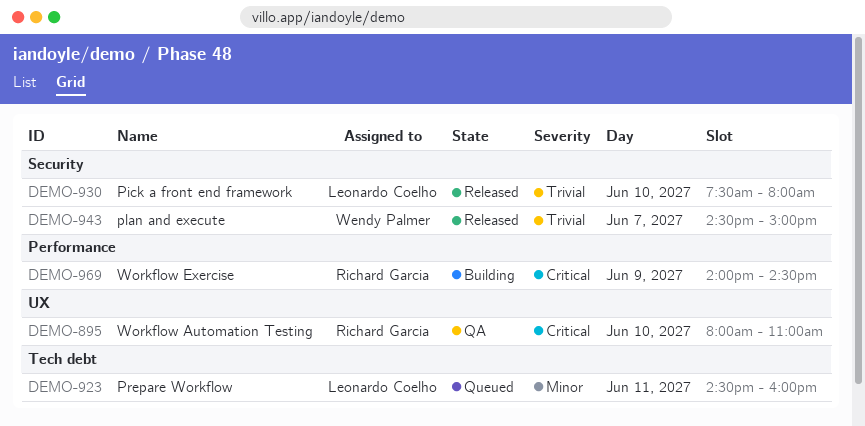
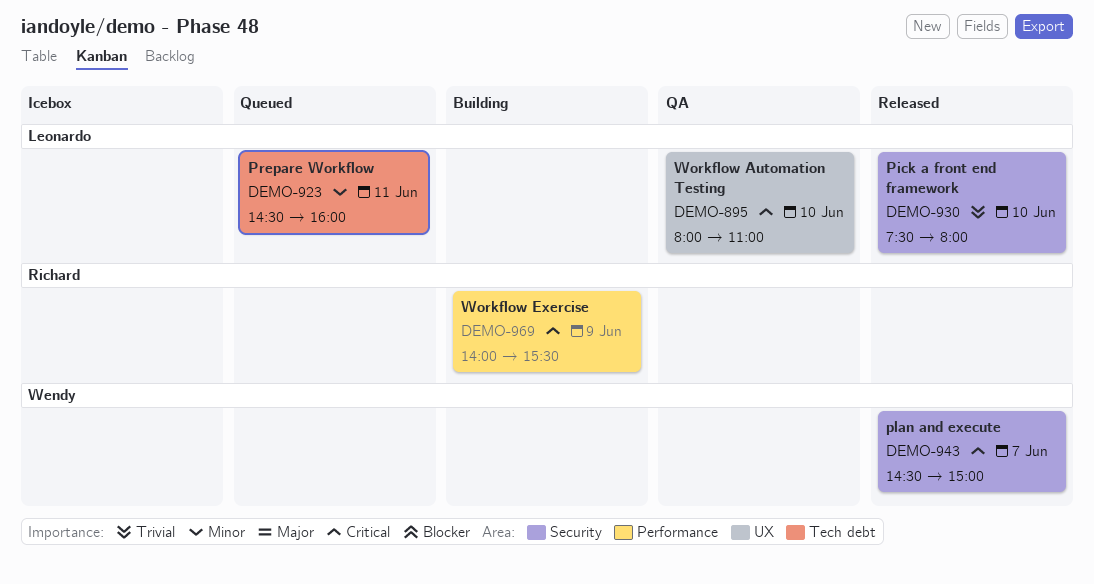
DEMO-895, owner: Richard Garcia -> Leonardo Coelho
DEMO-943, priority: Trivial -> Critical
DEMO-969, ends: 14:30 -> 15:30

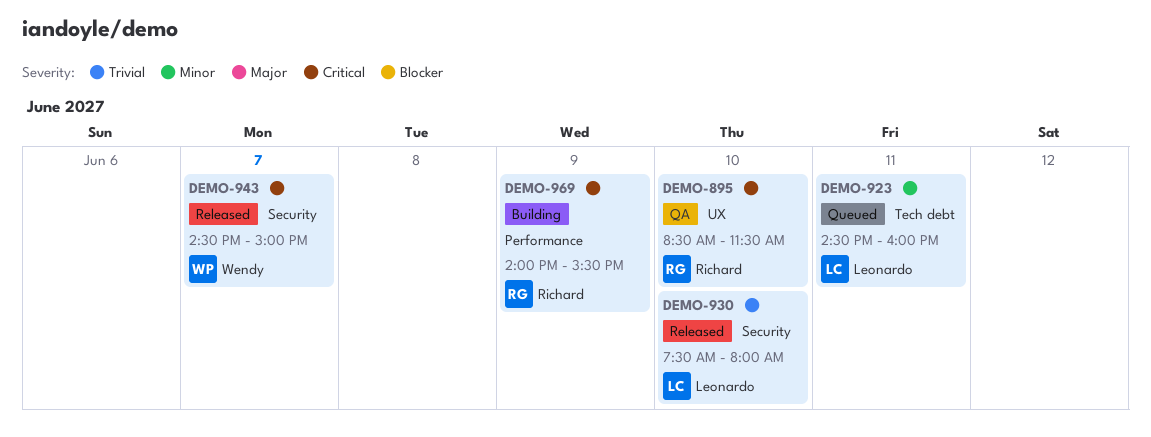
DEMO-895, owner: Leonardo -> Richard
DEMO-895, begins: 08:00 -> 08:30
DEMO-895, ends: 11:00 -> 11:30

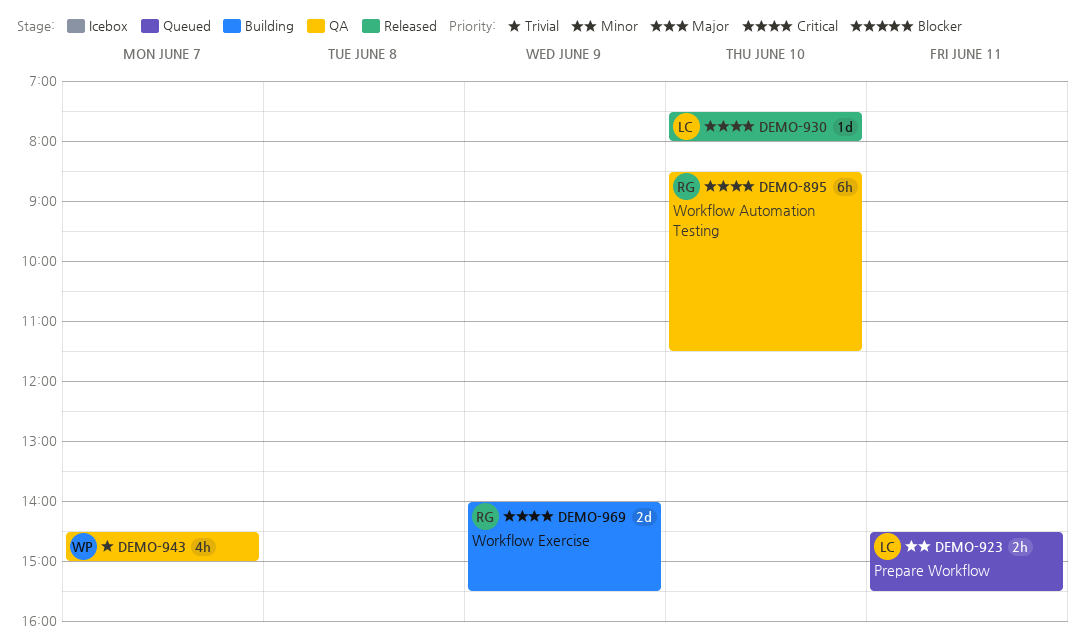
DEMO-923, ends: 16:00 -> 15:30
DEMO-930, priority: Trivial -> Critical
DEMO-943, status: Released -> QA
DEMO-943, priority: Critical -> Trivial

